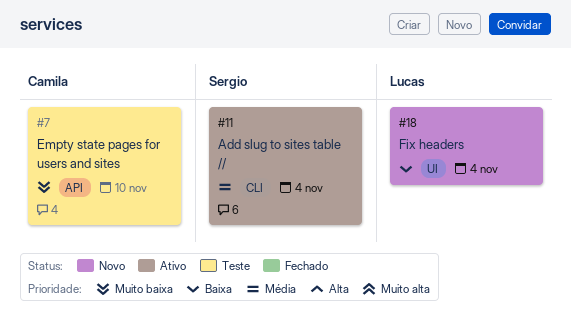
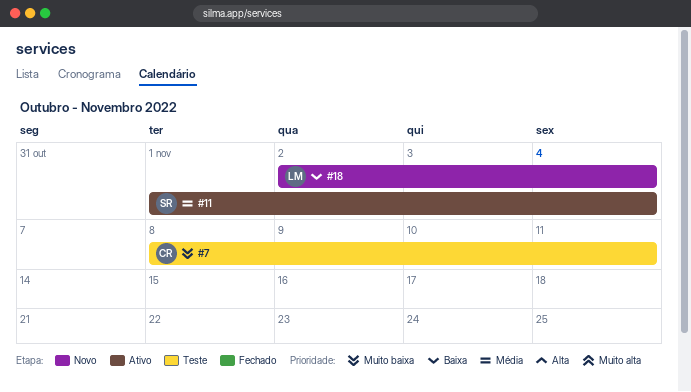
#7, due: Nov 10 -> Nov 11

